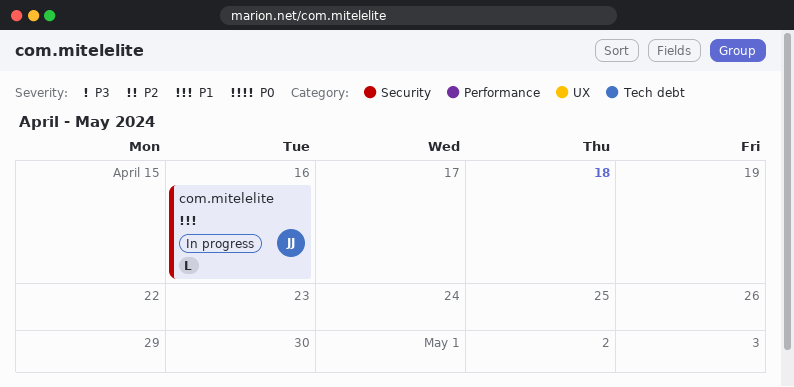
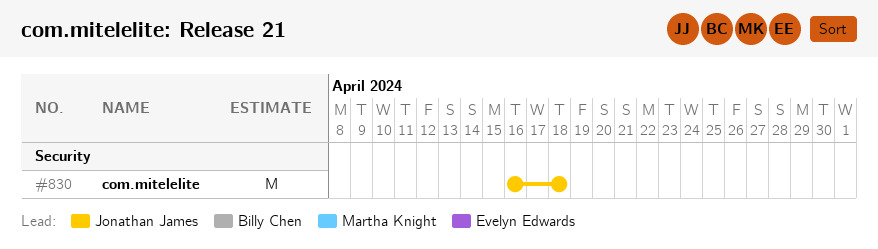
com.mitelelite, estimate: L -> M
com.mitelelite, due: Apr 16 -> Apr 18

